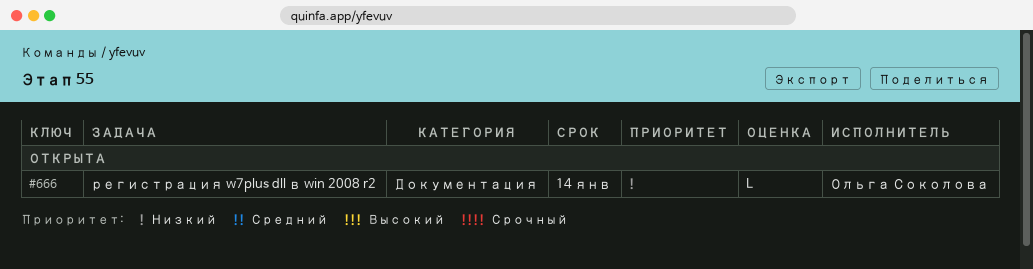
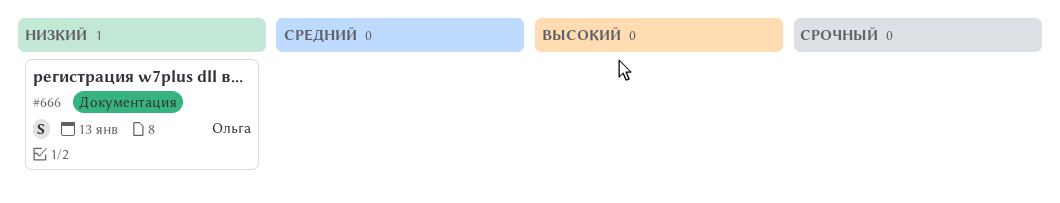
#666, estimate: L -> S
#666, due: Jan 14 -> Jan 13

